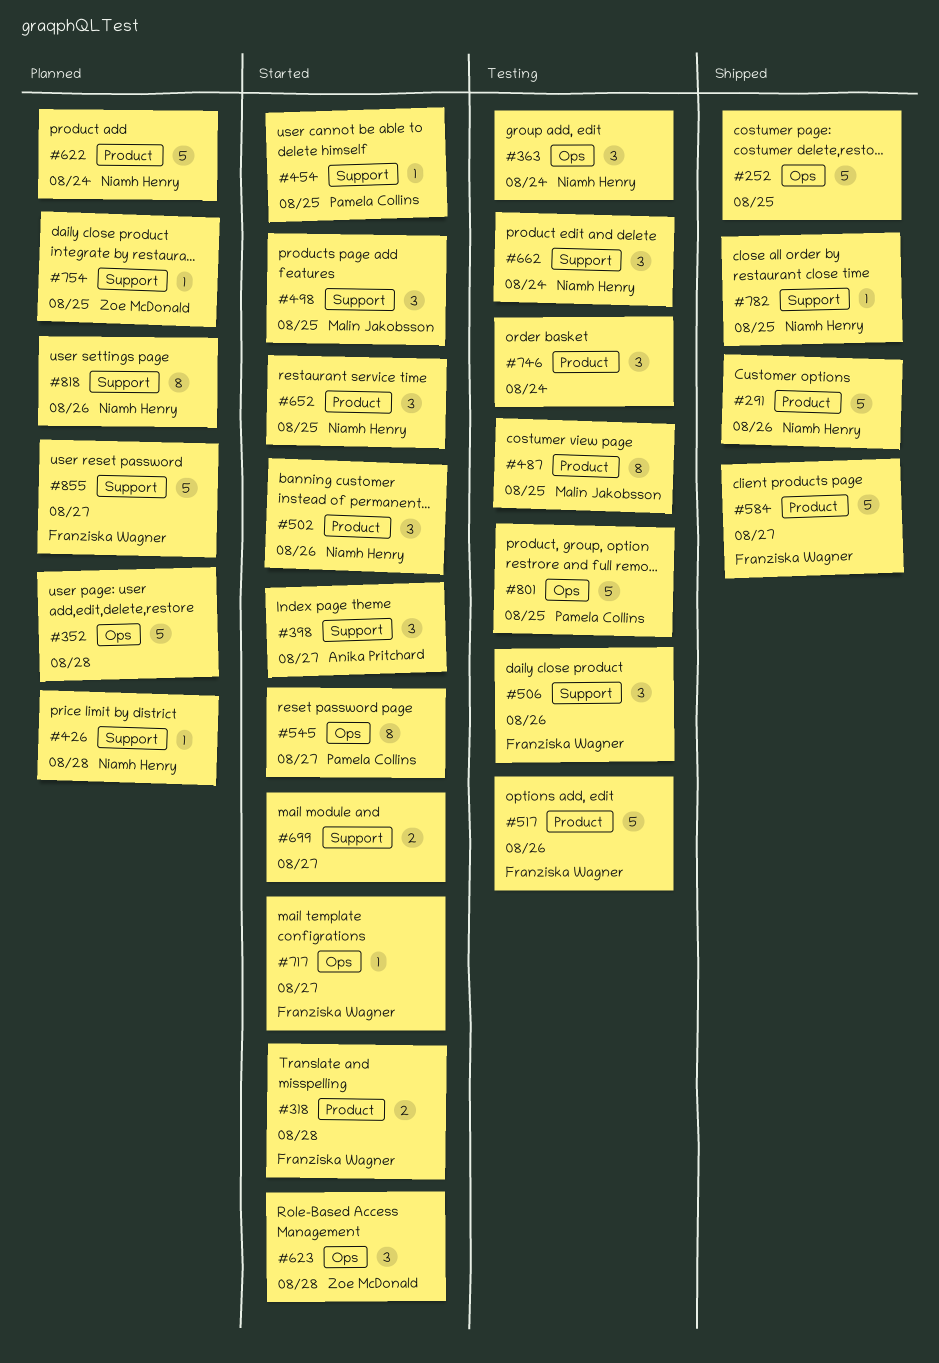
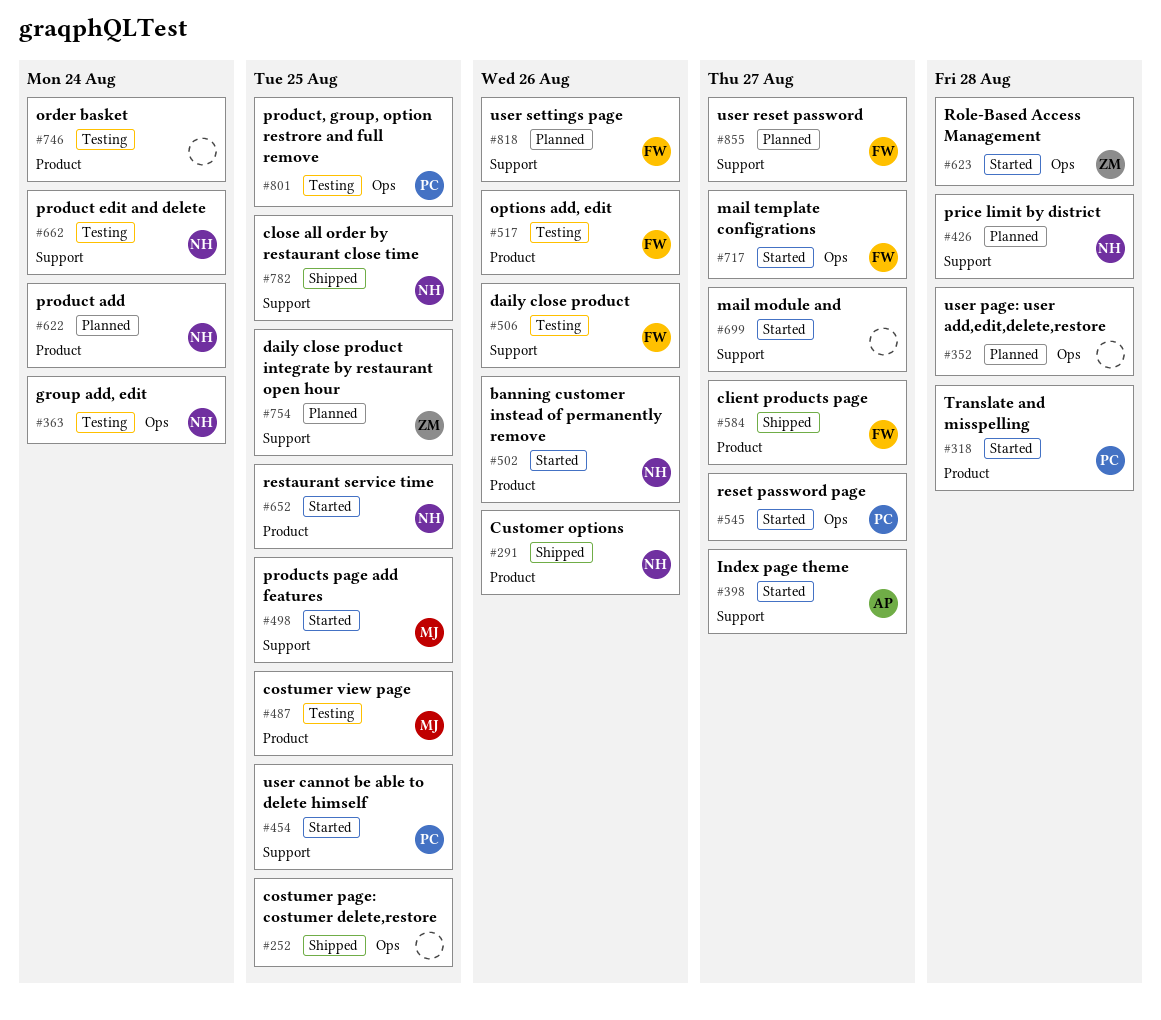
#318, owner: Franziska Wagner -> Pamela Collins
#818, owner: Niamh Henry -> Franziska Wagner

